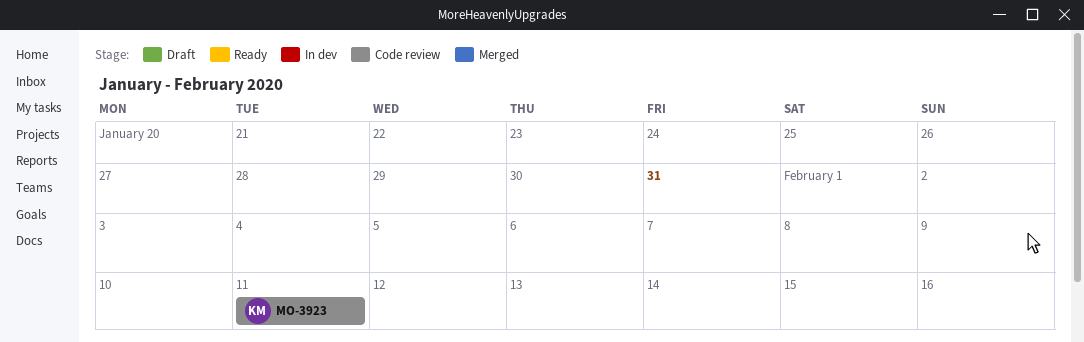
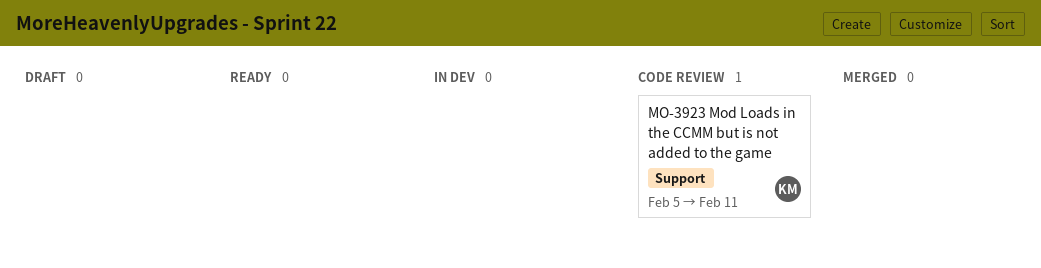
MO-3923, start: Feb 11 -> Feb 5

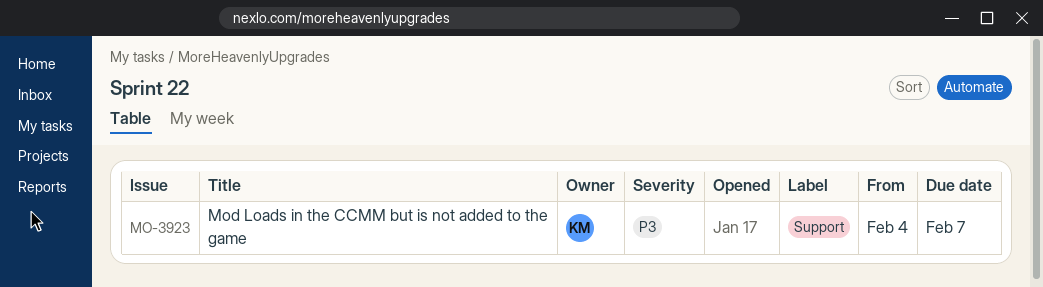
MO-3923, start: Feb 5 -> Feb 4
MO-3923, due: Feb 11 -> Feb 7

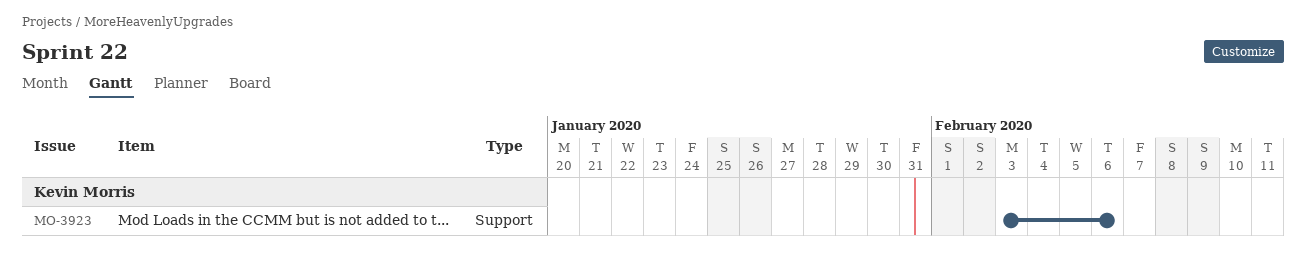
MO-3923, start: Feb 4 -> Feb 3
MO-3923, due: Feb 7 -> Feb 6

